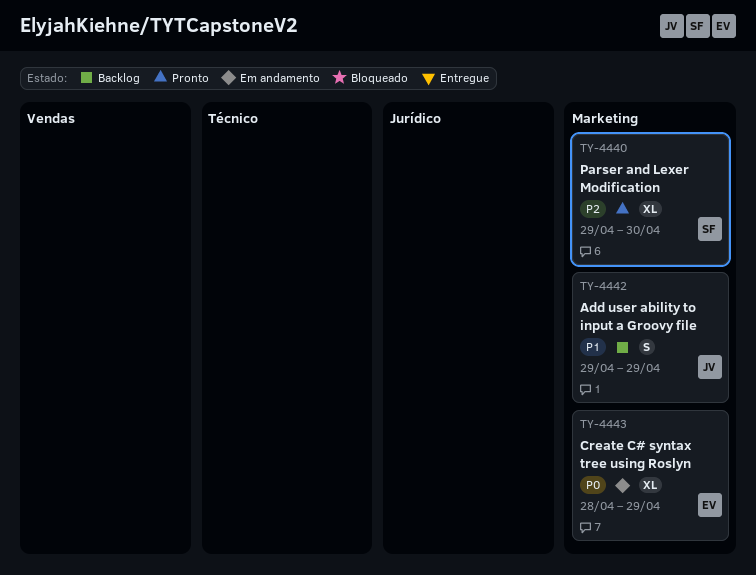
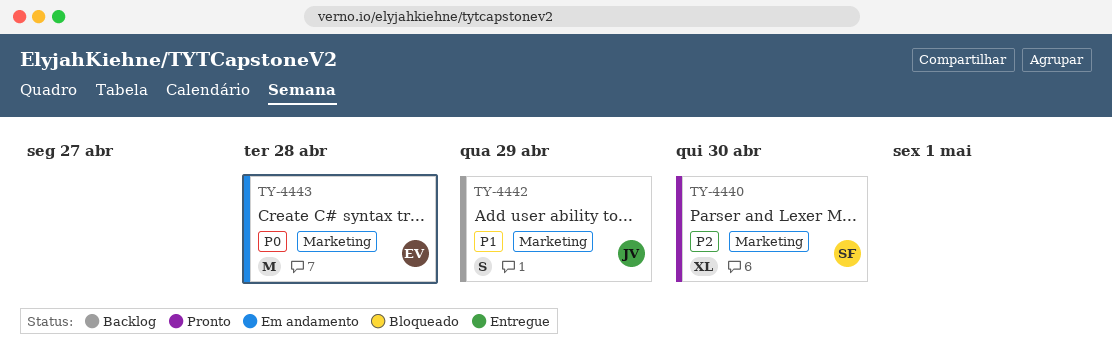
TY-4443, estimate: XL -> M
TY-4443, due: Apr 29 -> Apr 28

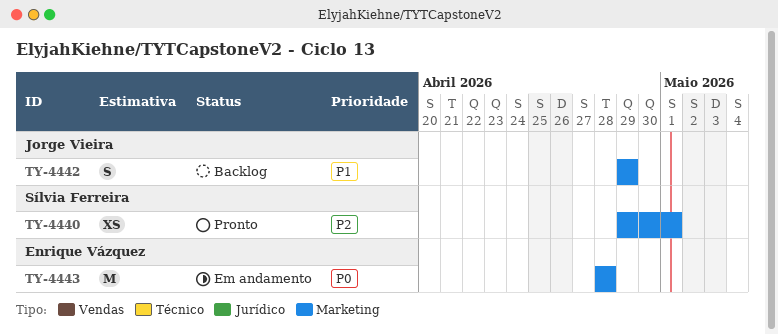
TY-4440, estimate: XL -> XS
TY-4440, due: Apr 30 -> May 1

